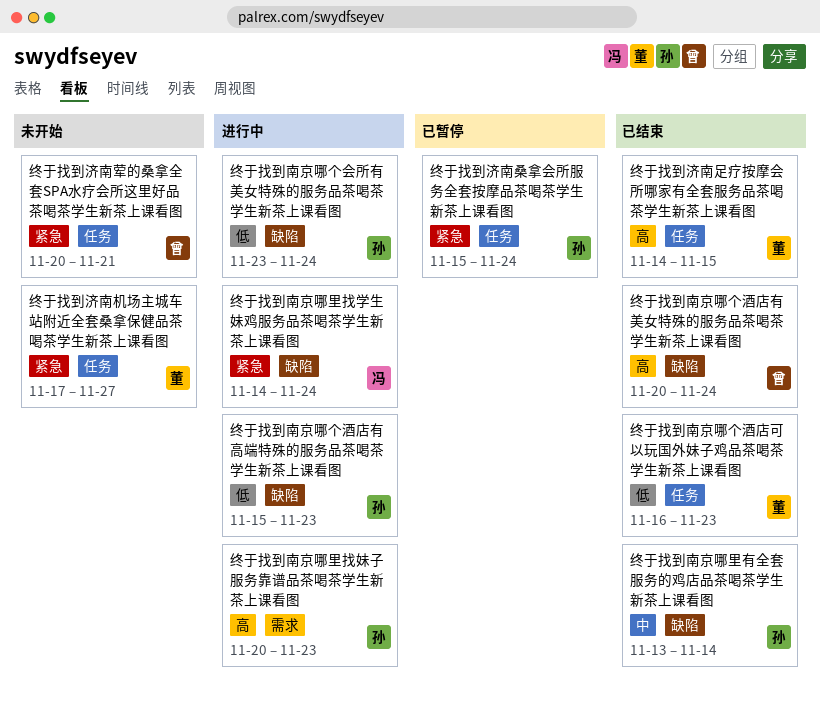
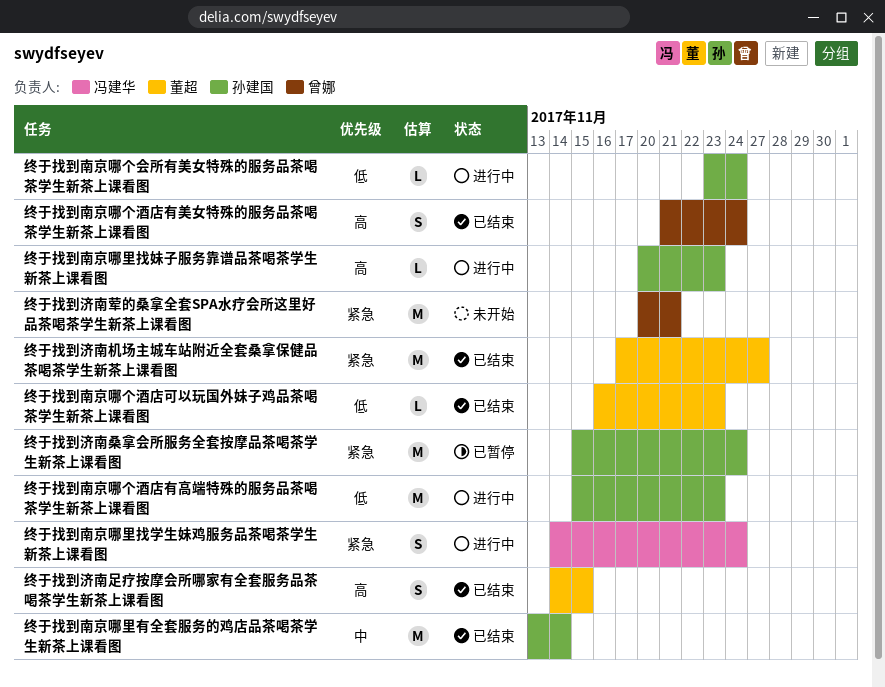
终于找到南京哪个酒店有美女特殊的服务品茶喝茶学生新茶上课看图, start: Nov 20 -> Nov 21
终于找到济南机场主城车站附近全套桑拿保健品茶喝茶学生新茶上课看图, status: 未开始 -> 已结束

